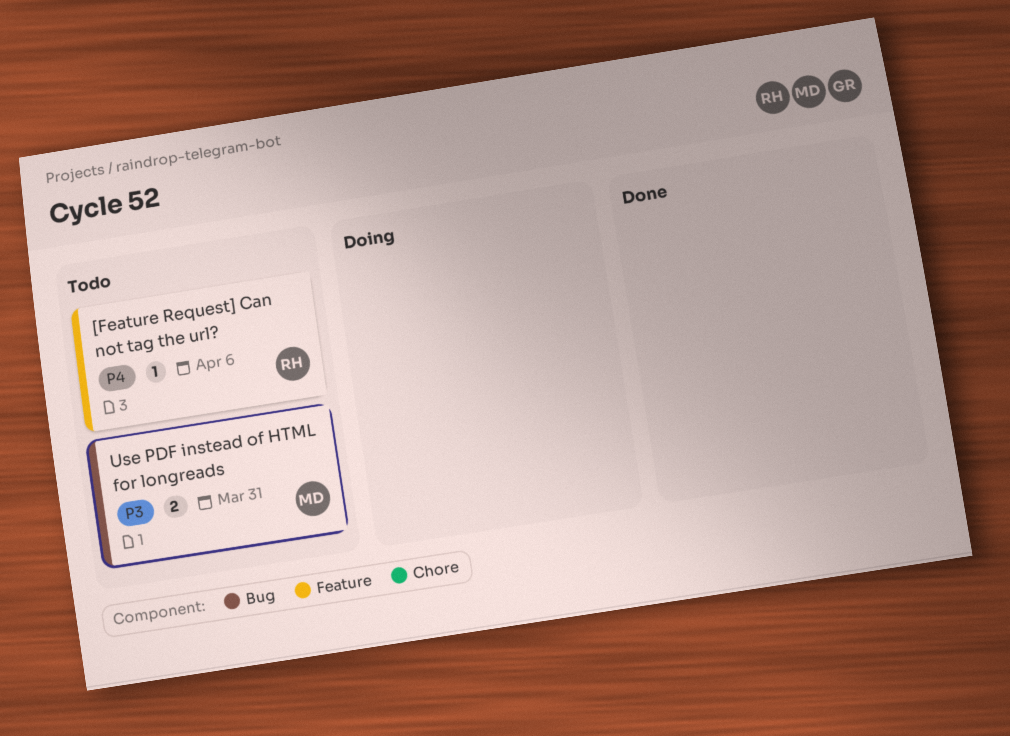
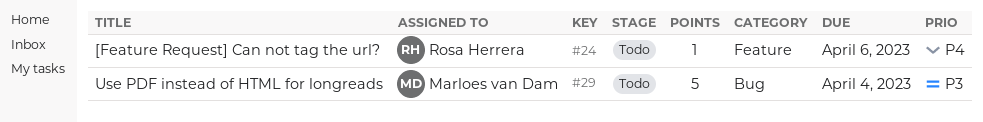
Use PDF instead of HTML for longreads, estimate: 2 -> 5
Use PDF instead of HTML for longreads, due: Mar 31 -> Apr 4

